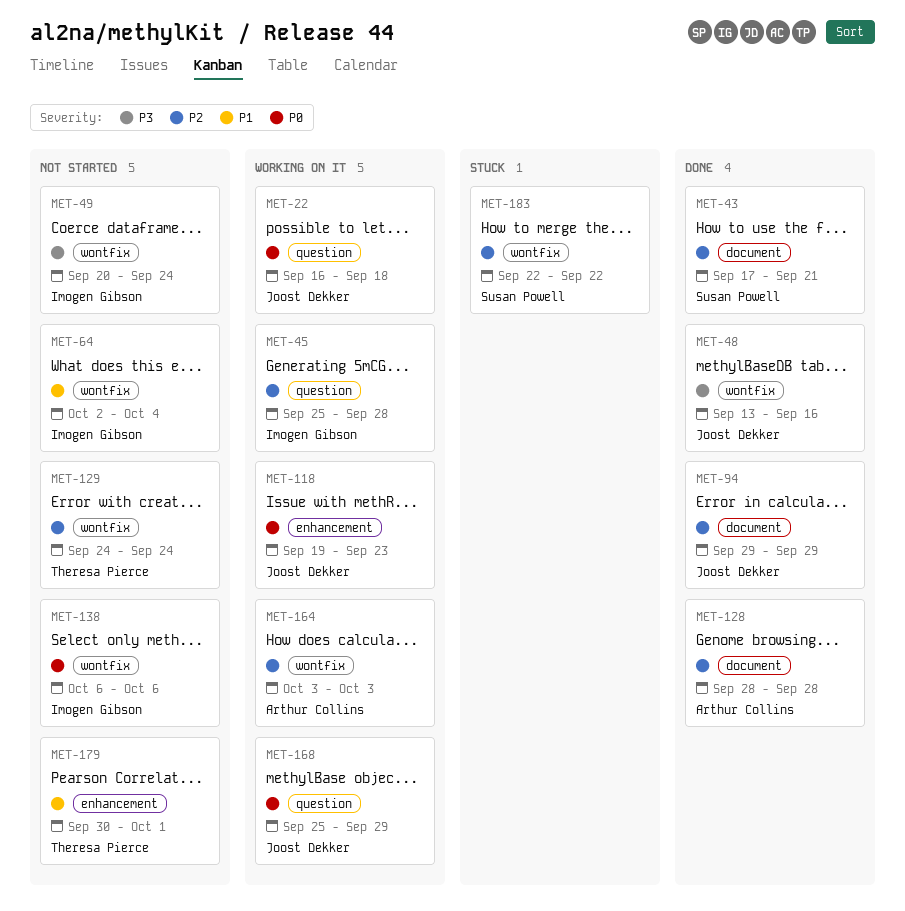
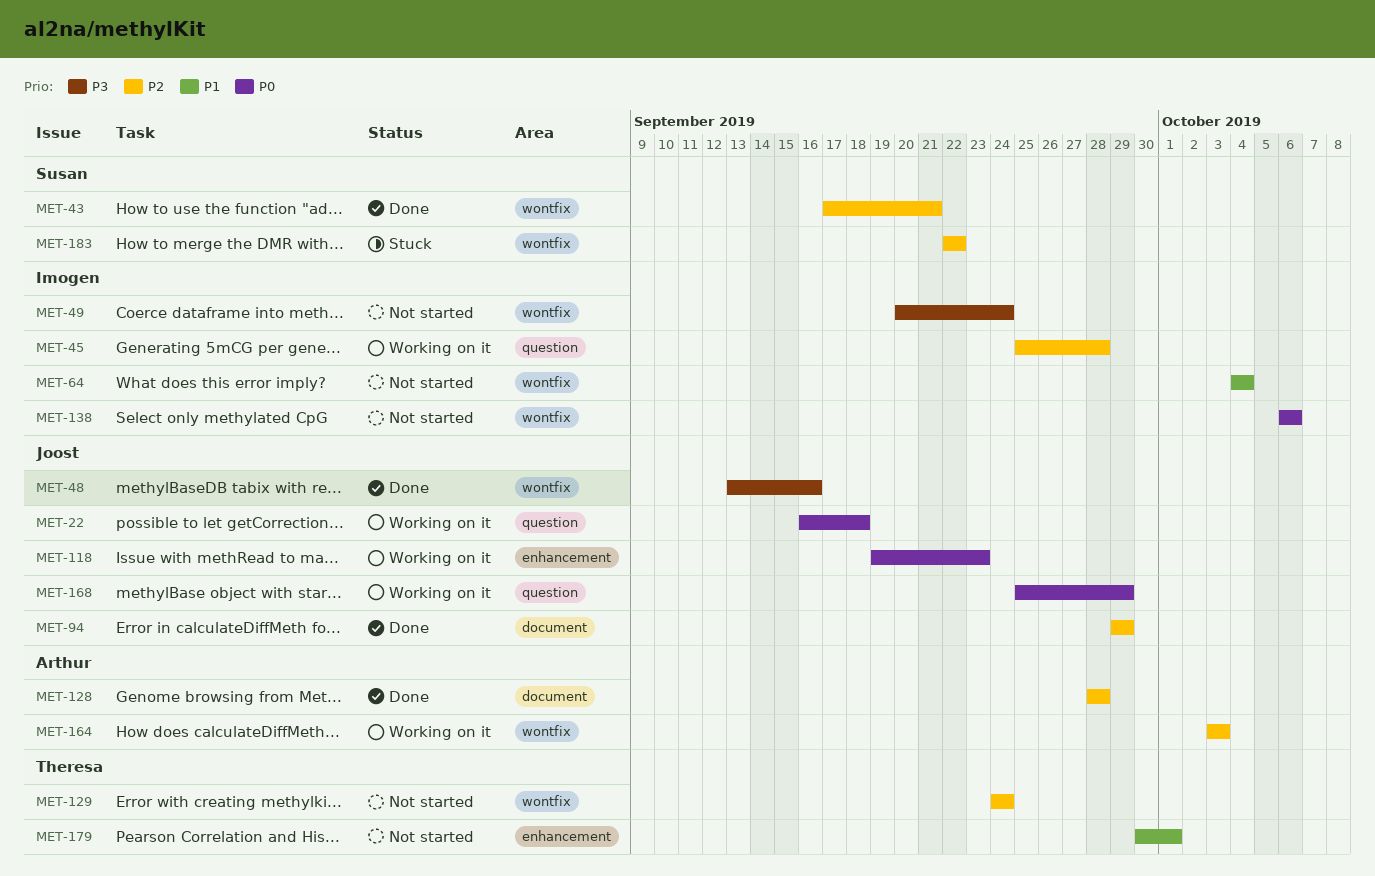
MET-43, label: document -> wontfix
MET-64, start: Oct 2 -> Oct 4

